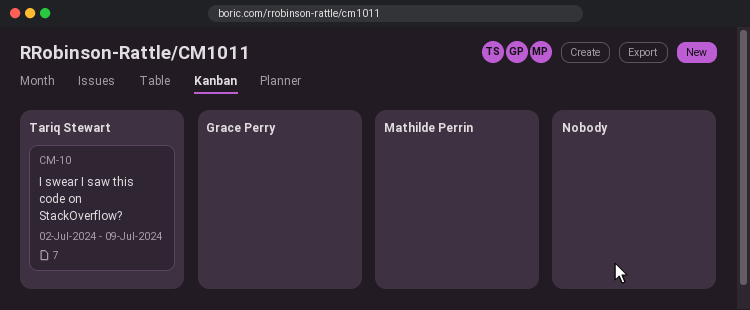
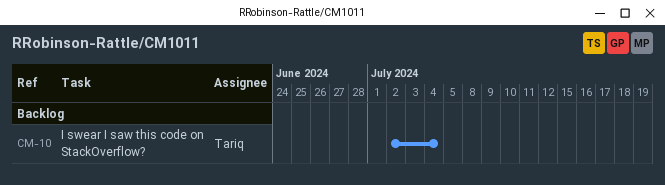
CM-10, due: Jul 9 -> Jul 4

